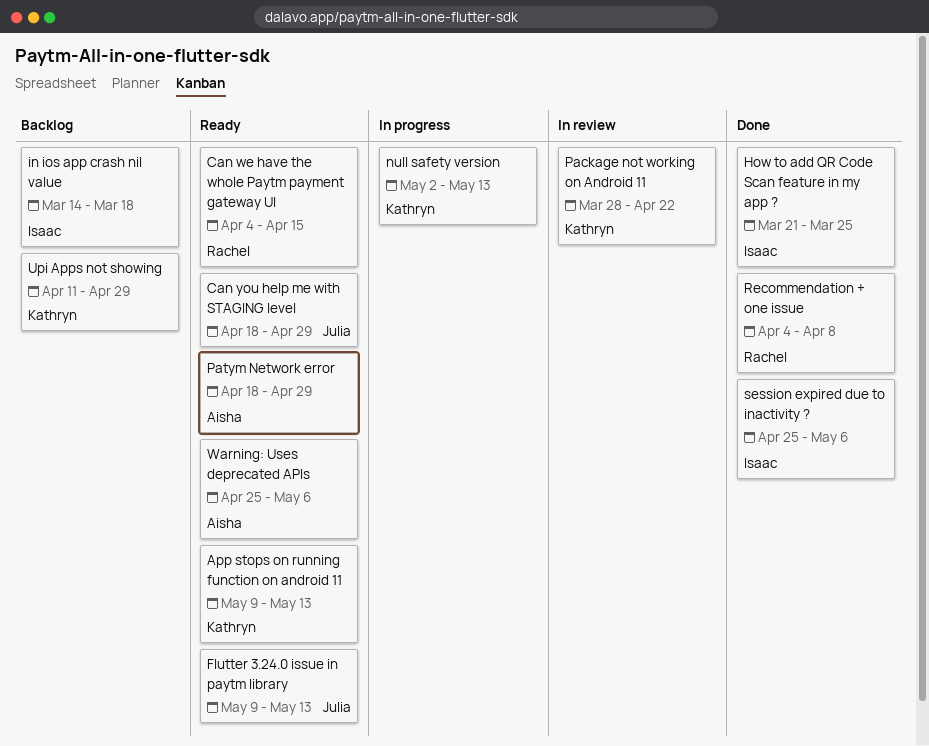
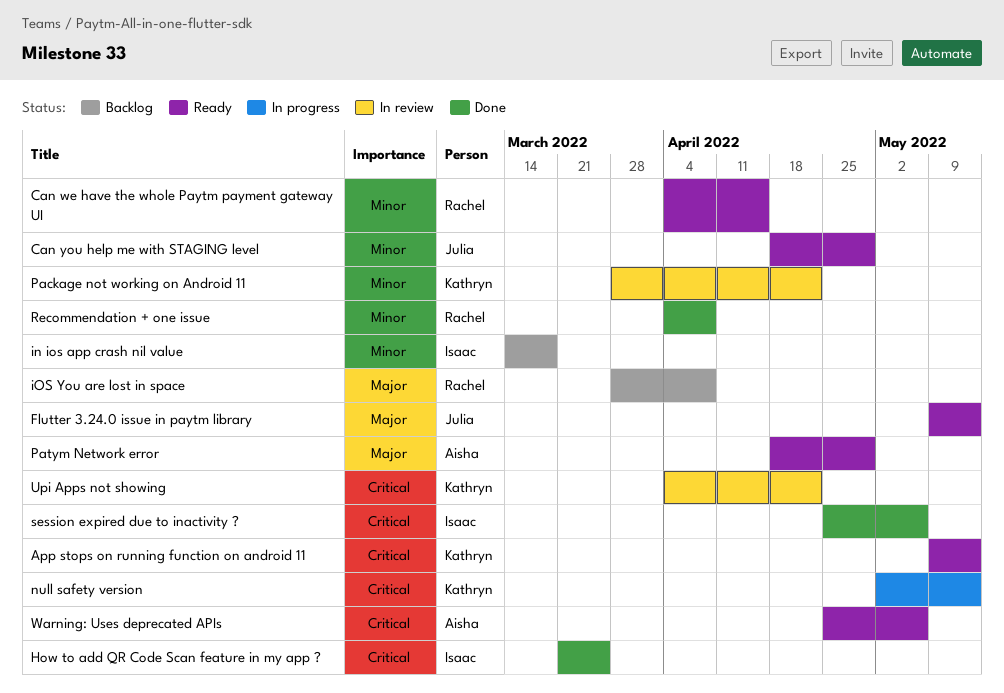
iOS You are lost in space: none -> present
Upi Apps not showing, status: Backlog -> In review
Upi Apps not showing, start: Apr 11 -> Apr 4
Upi Apps not showing, due: Apr 29 -> Apr 22

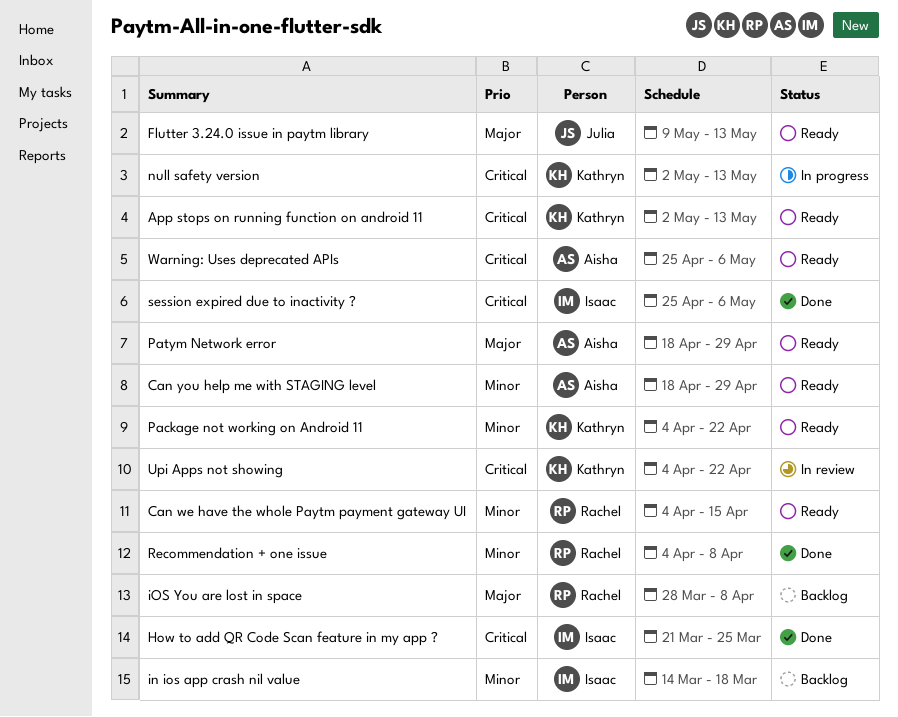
App stops on running function on android 11, start: May 9 -> May 2
Can you help me with STAGING level, owner: Julia -> Aisha
Package not working on Android 11, status: In review -> Ready
Package not working on Android 11, start: Mar 28 -> Apr 4

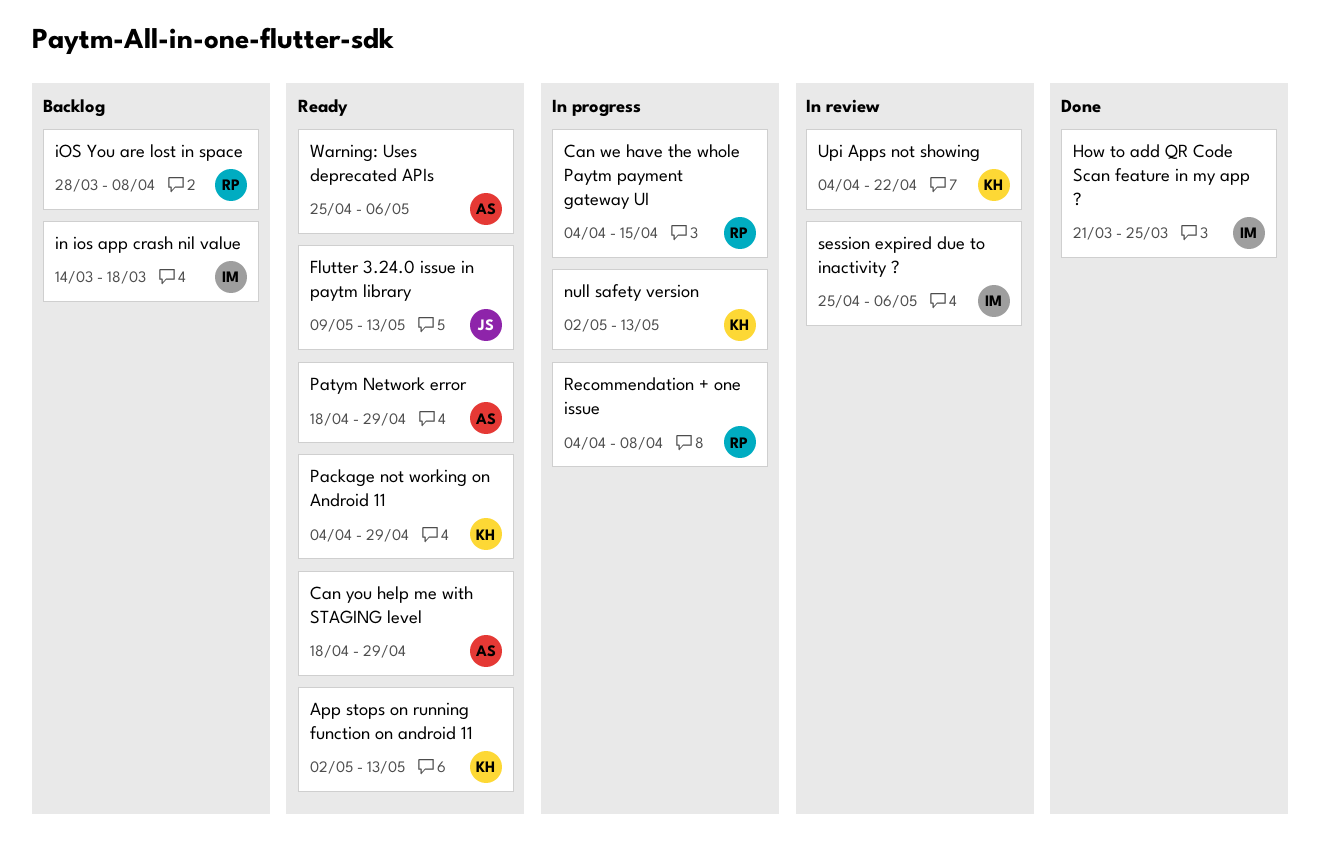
Can we have the whole Paytm payment gateway UI, status: Ready -> In progress
Package not working on Android 11, due: Apr 22 -> Apr 29
Recommendation + one issue, status: Done -> In progress
session expired due to inactivity ?, status: Done -> In review

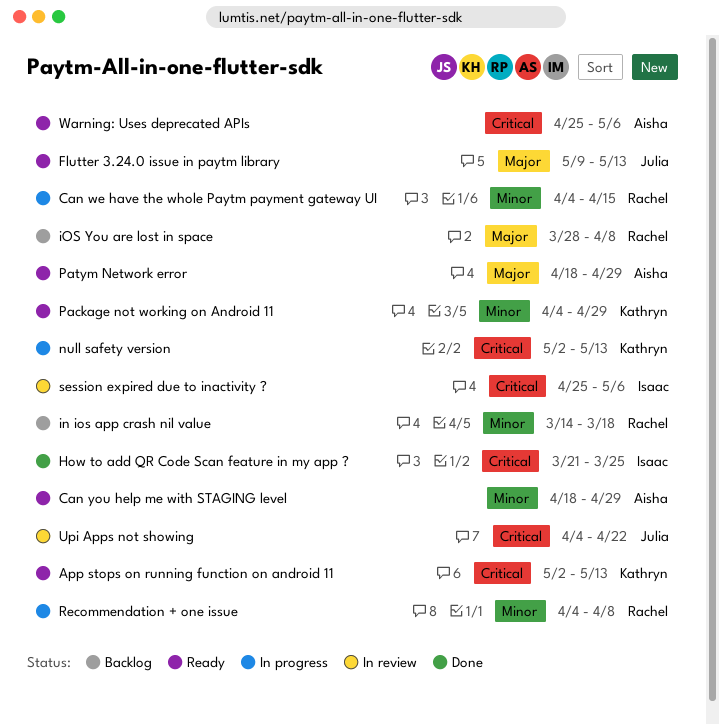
in ios app crash nil value, owner: Isaac -> Rachel
Upi Apps not showing, owner: Kathryn -> Julia

